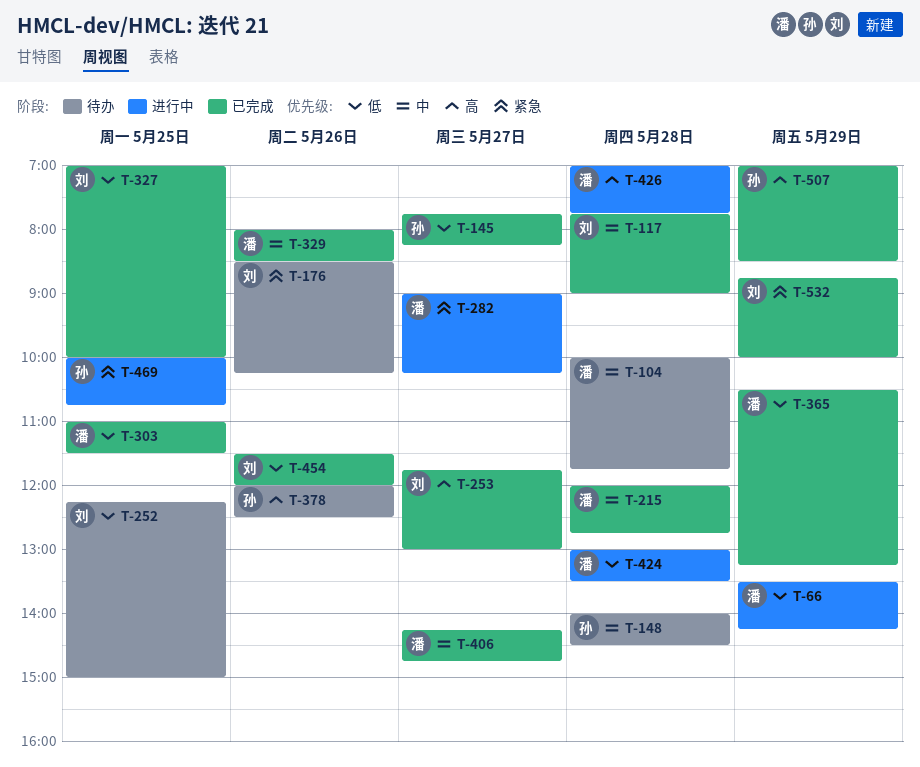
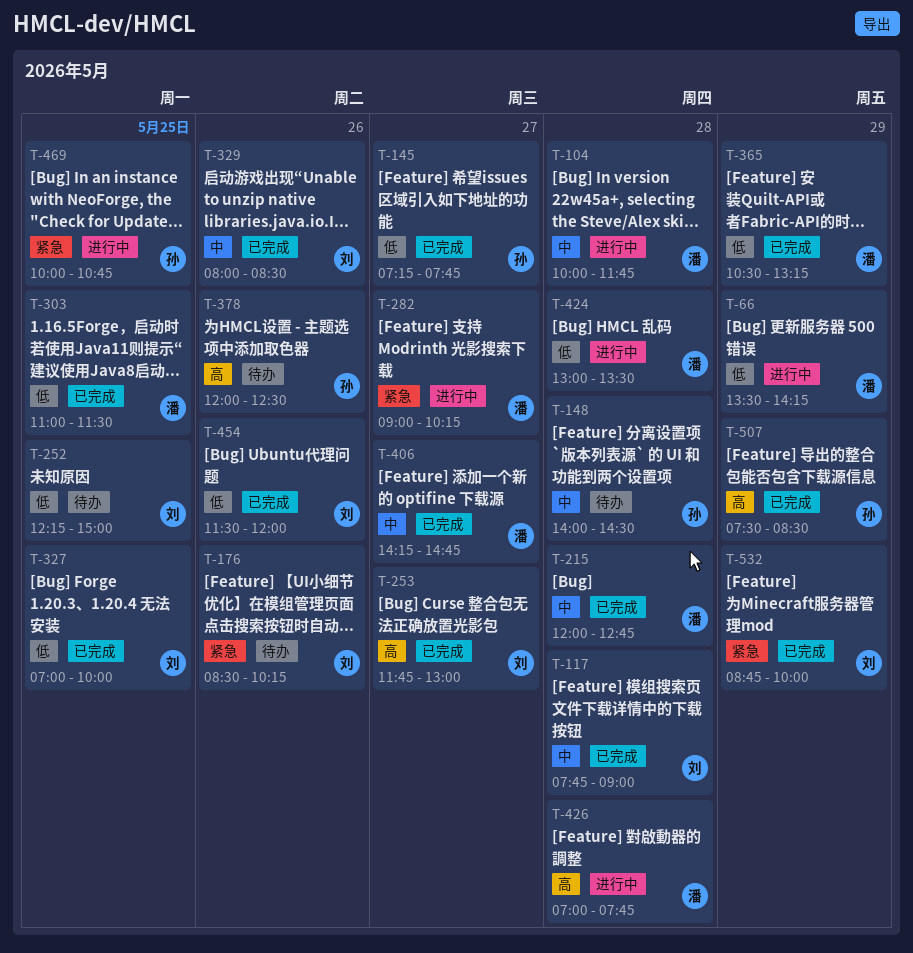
T-104, status: 待办 -> 进行中
T-145, begins: 07:45 -> 07:15
T-145, ends: 08:15 -> 07:45
T-329, owner: 潘 -> 刘
T-507, begins: 07:00 -> 07:30

